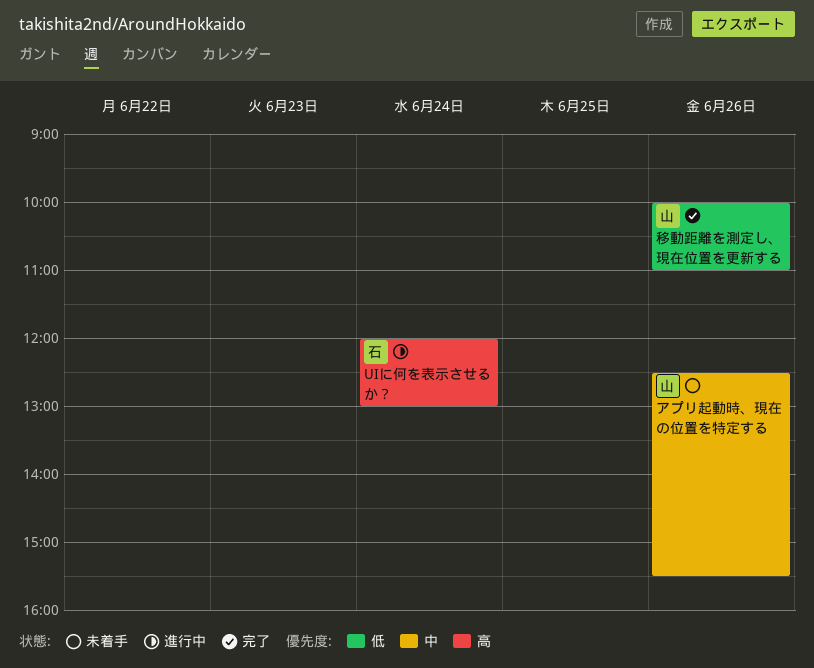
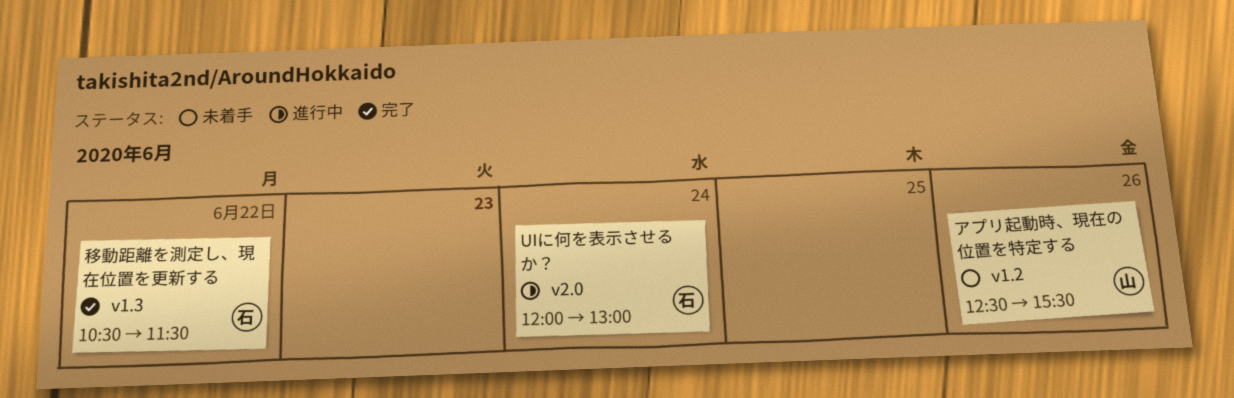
移動距離を測定し、現在位置を更新する, owner: 山 -> 石
移動距離を測定し、現在位置を更新する, day: Jun 26 -> Jun 22
移動距離を測定し、現在位置を更新する, begins: 10:00 -> 10:30
移動距離を測定し、現在位置を更新する, ends: 11:00 -> 11:30

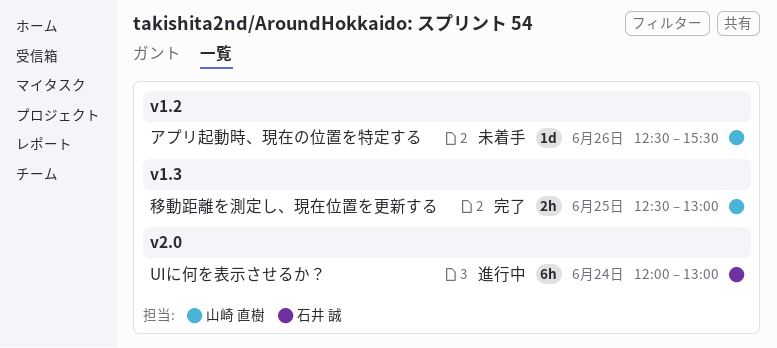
移動距離を測定し、現在位置を更新する, owner: 石井 誠 -> 山崎 直樹
移動距離を測定し、現在位置を更新する, day: Jun 22 -> Jun 25
移動距離を測定し、現在位置を更新する, begins: 10:30 -> 12:30
移動距離を測定し、現在位置を更新する, ends: 11:30 -> 13:00

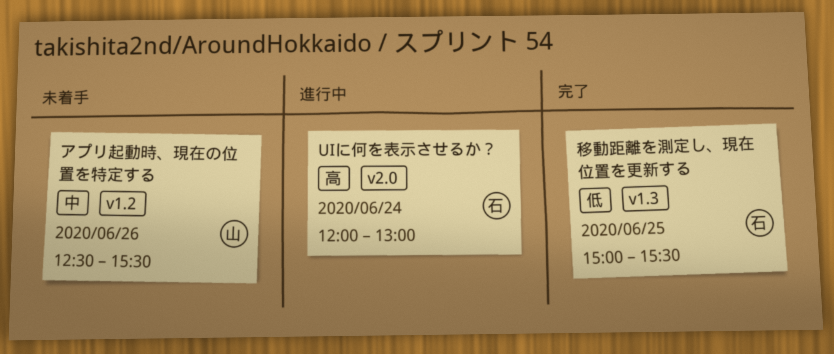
移動距離を測定し、現在位置を更新する, owner: 山崎 直樹 -> 石井 誠
移動距離を測定し、現在位置を更新する, begins: 12:30 -> 15:00
移動距離を測定し、現在位置を更新する, ends: 13:00 -> 15:30

